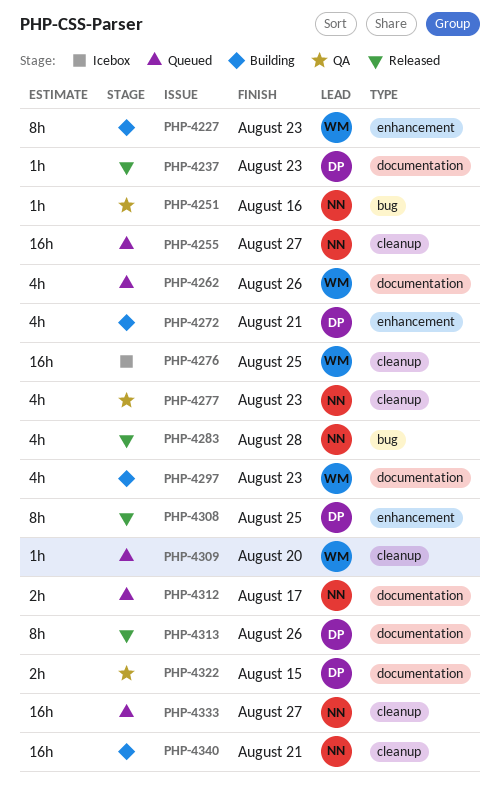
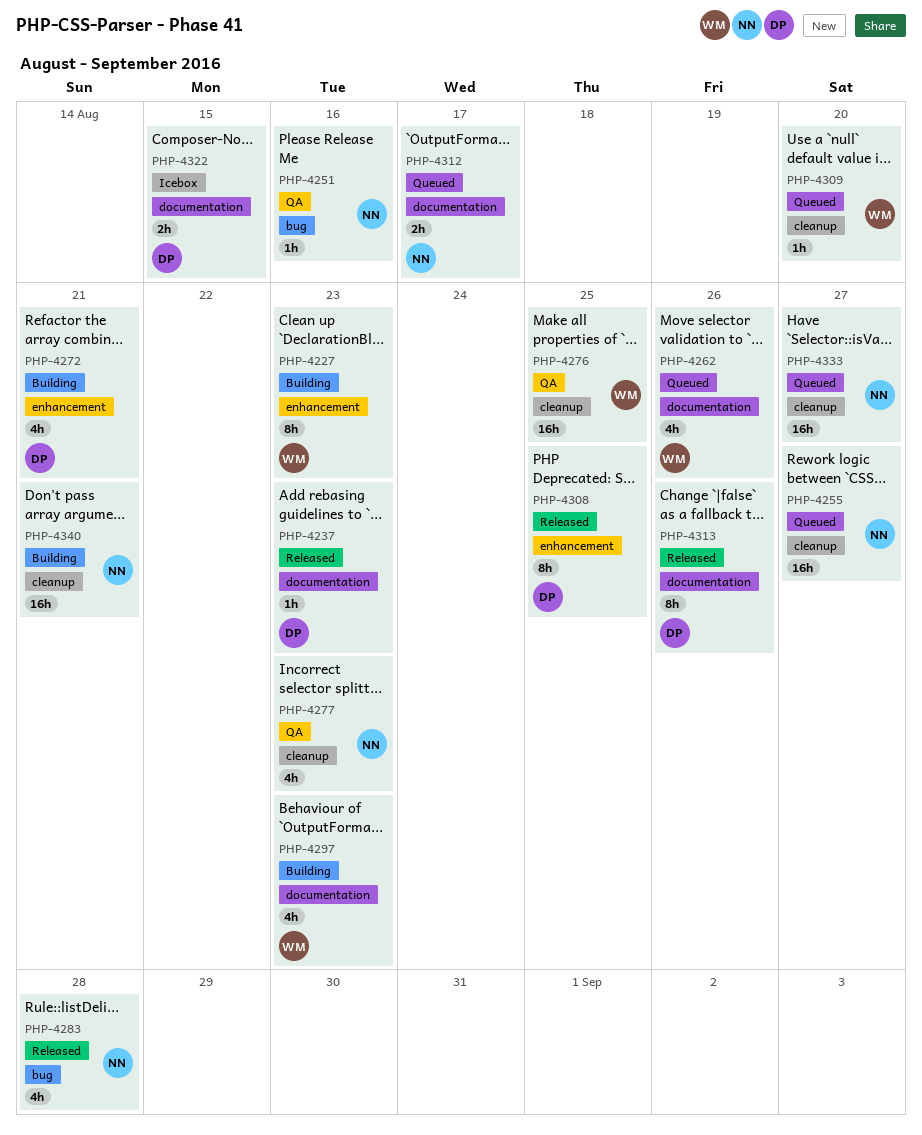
PHP-4276, status: Icebox -> QA
PHP-4322, status: QA -> Icebox

